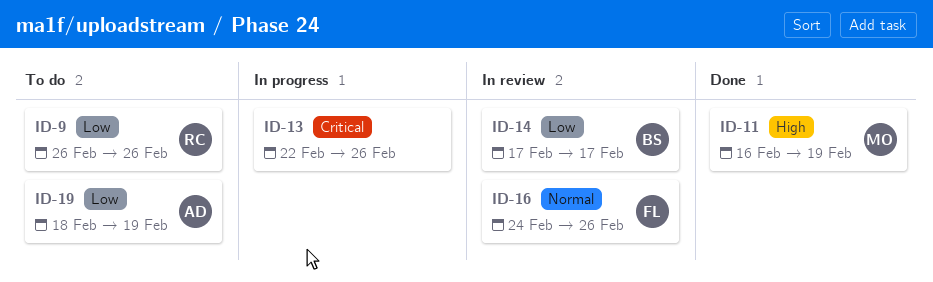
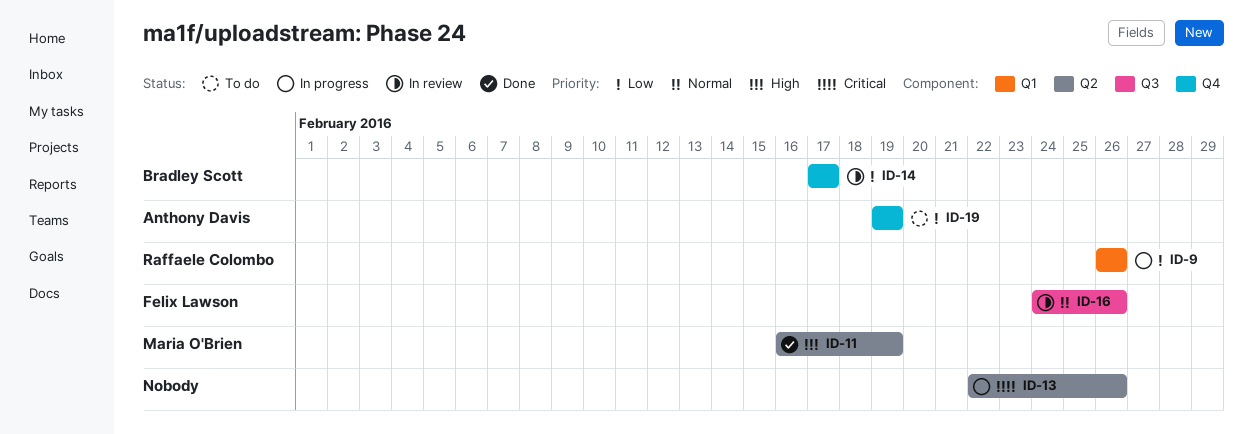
ID-9, status: To do -> In progress
ID-19, start: Feb 18 -> Feb 19

